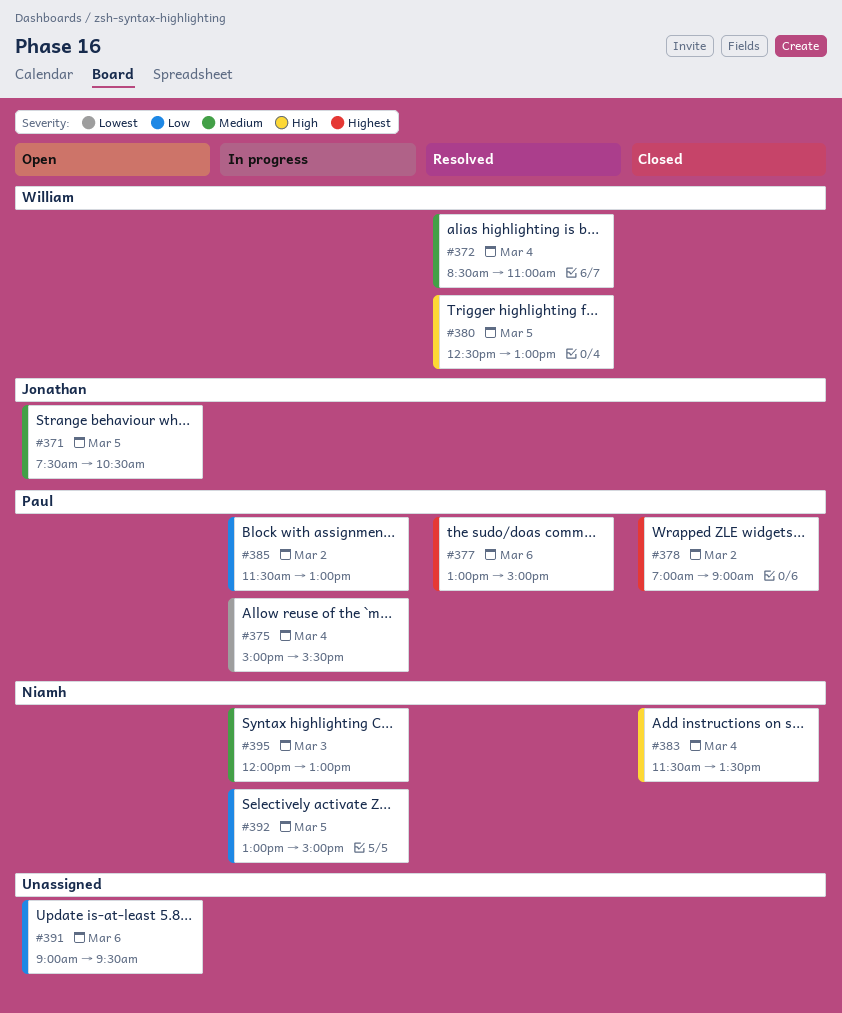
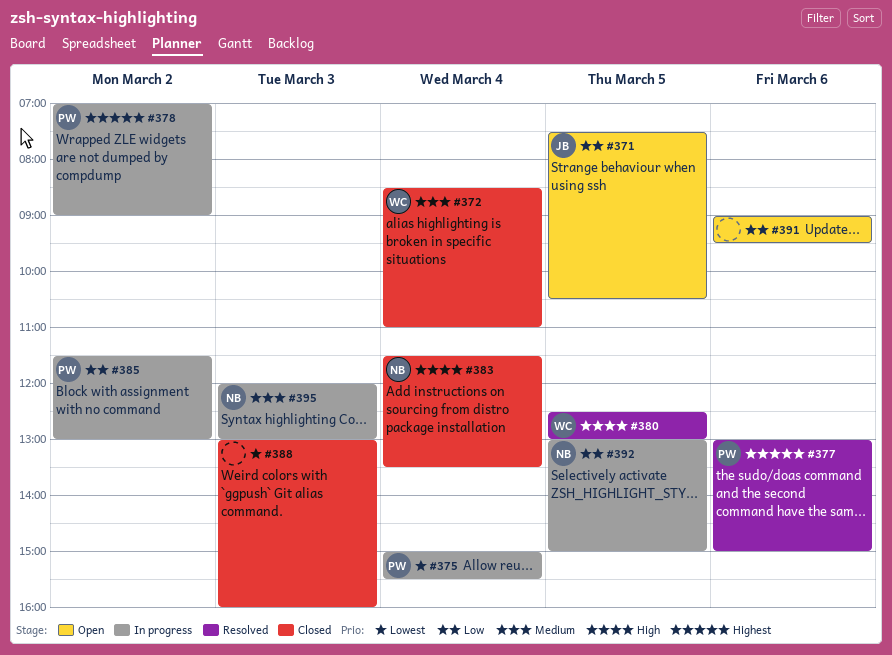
#371, priority: Medium -> Low
#372, status: Resolved -> Closed
#378, status: Closed -> In progress
#388: none -> present

